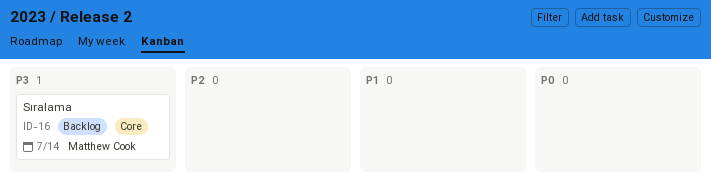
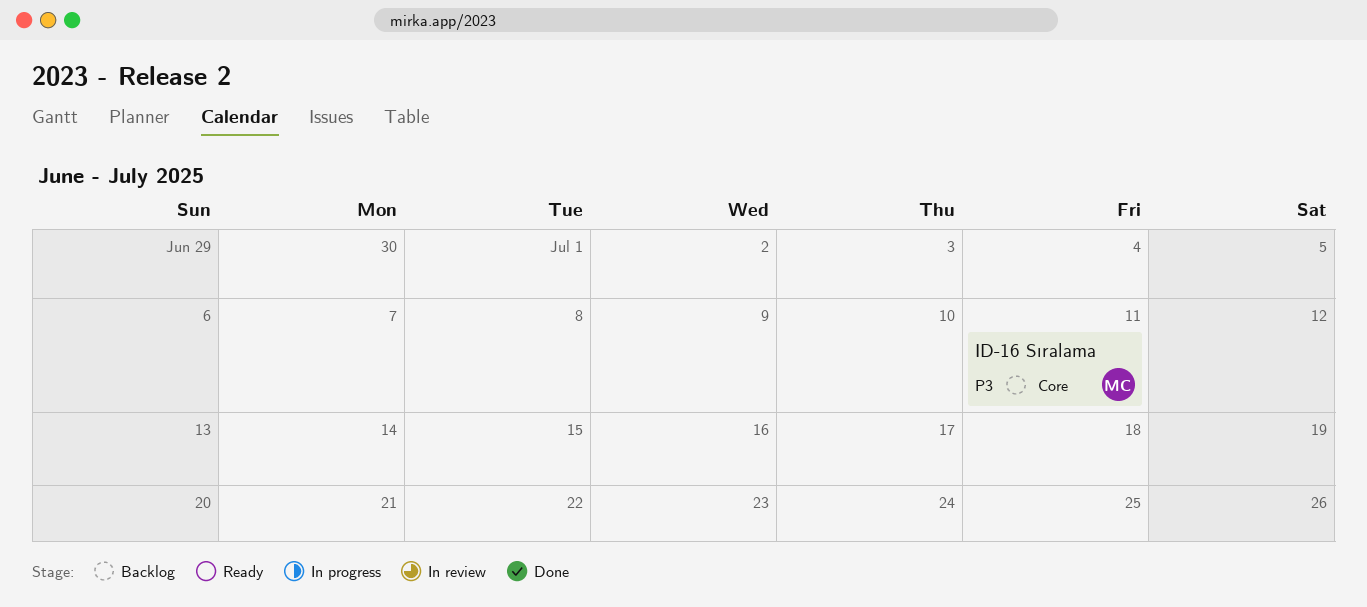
ID-16, due: Jul 14 -> Jul 11

